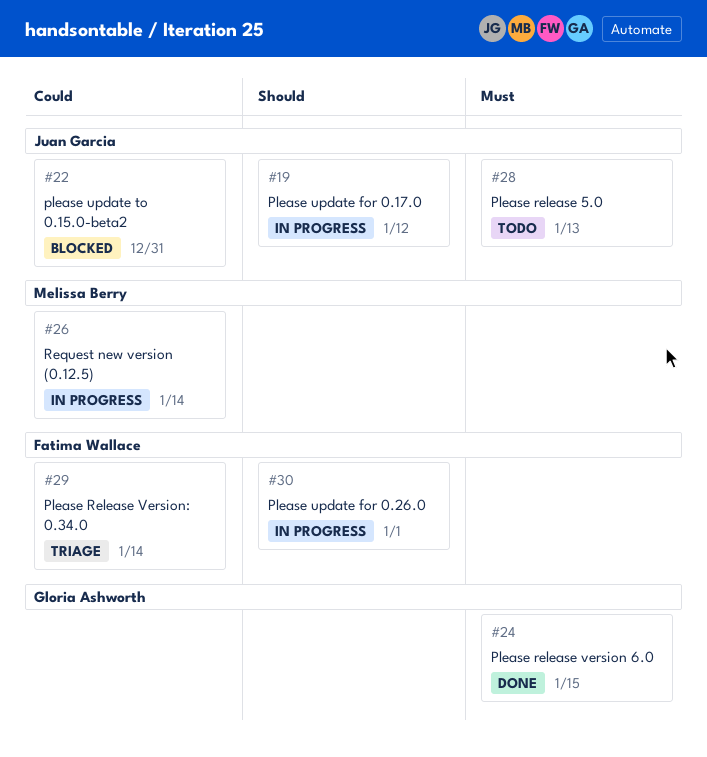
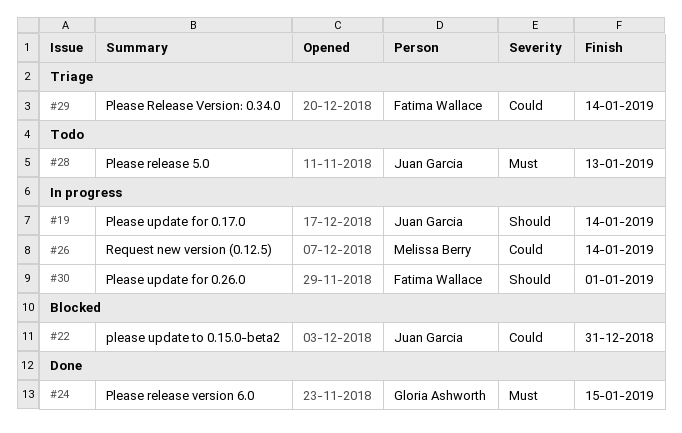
#19, due: Jan 12 -> Jan 14

